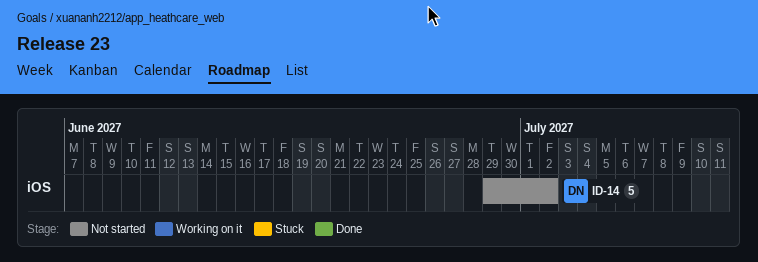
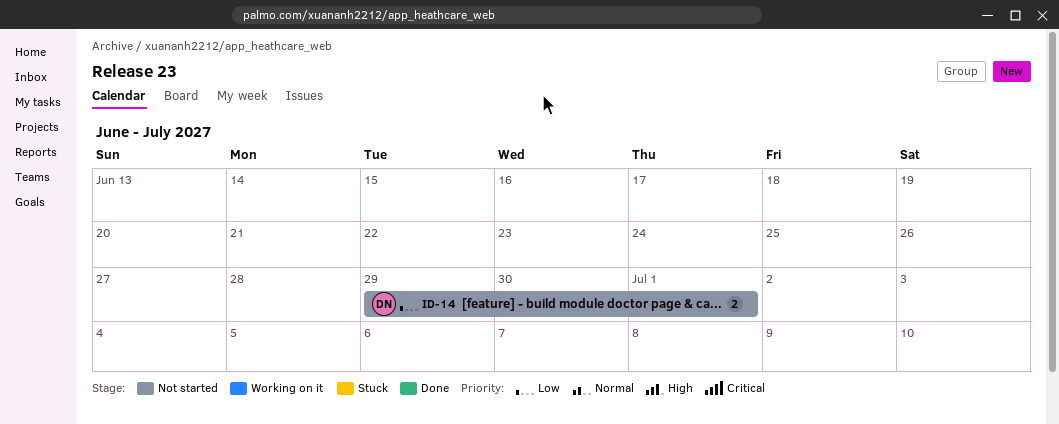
ID-14, estimate: 5 -> 2
ID-14, due: Jul 2 -> Jul 1

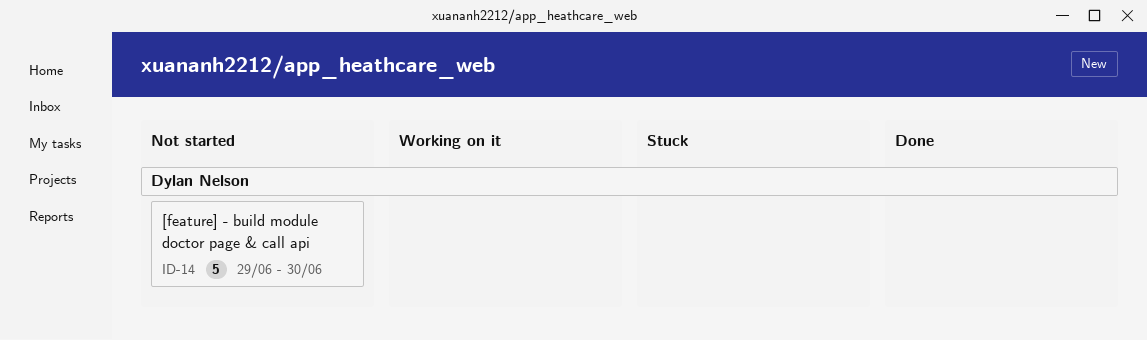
ID-14, estimate: 2 -> 5
ID-14, due: Jul 1 -> Jun 30

